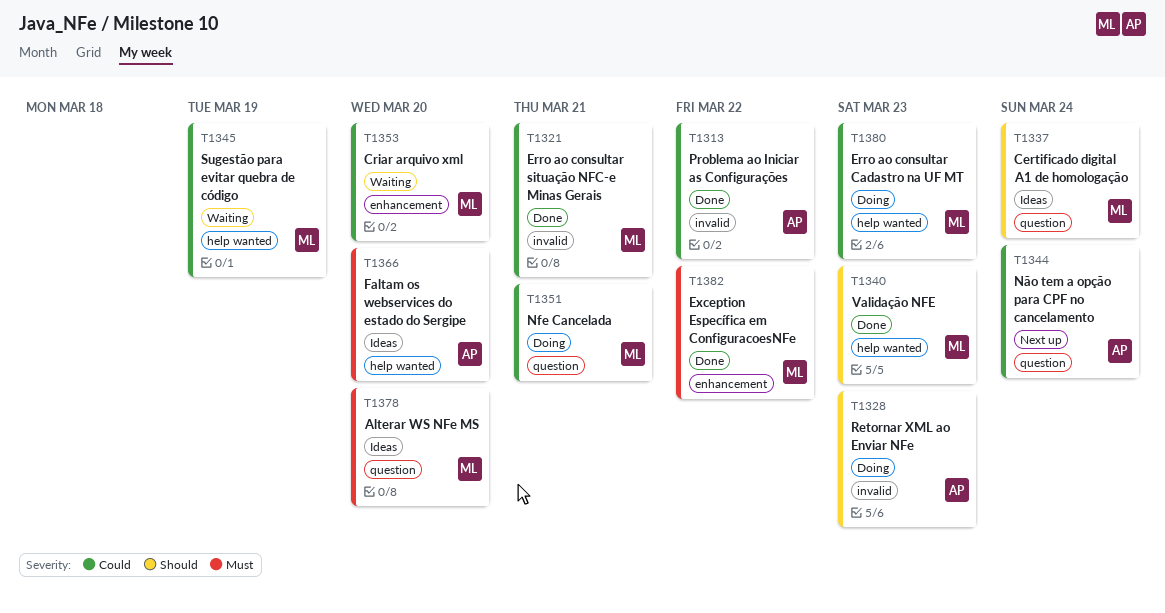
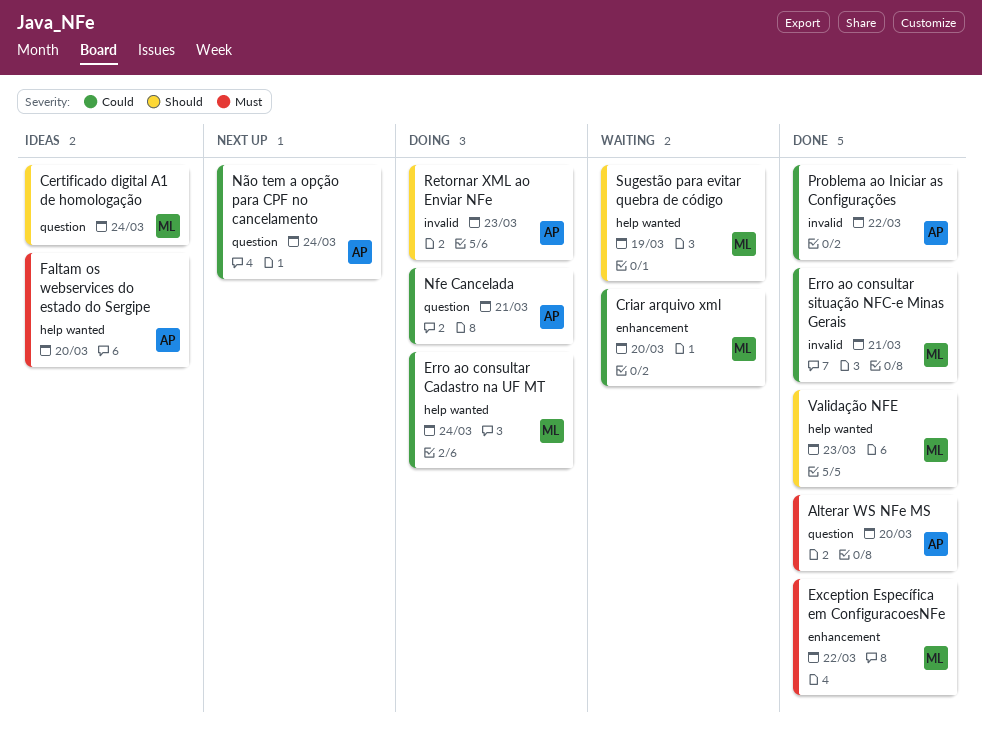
Alterar WS NFe MS, status: Ideas -> Done
Alterar WS NFe MS, owner: ML -> AP
Erro ao consultar Cadastro na UF MT, due: Mar 23 -> Mar 24
Nfe Cancelada, owner: ML -> AP
Sugestão para evitar quebra de código, priority: Could -> Should

